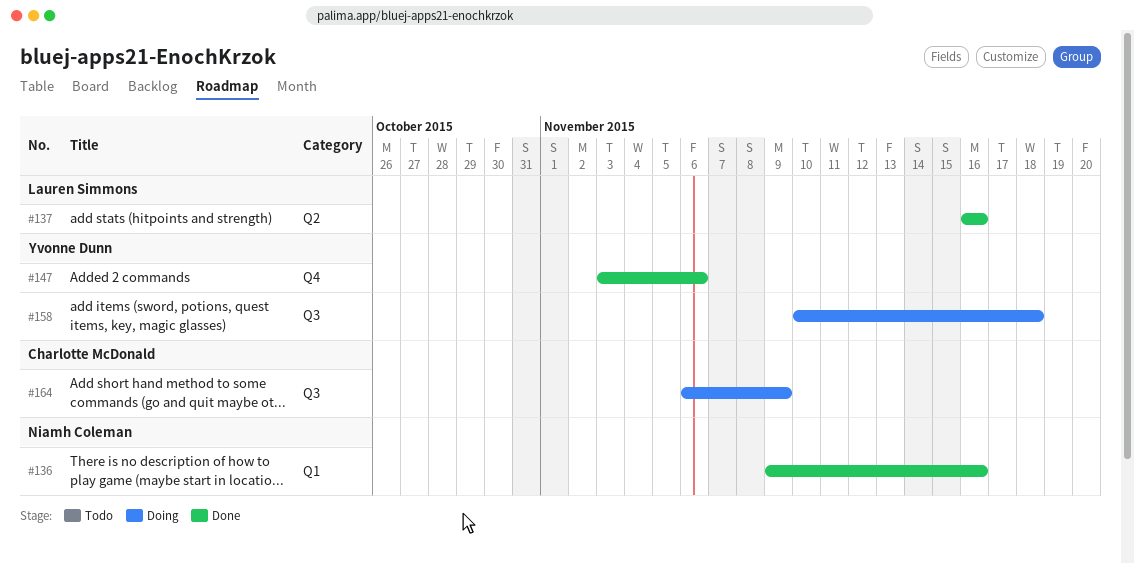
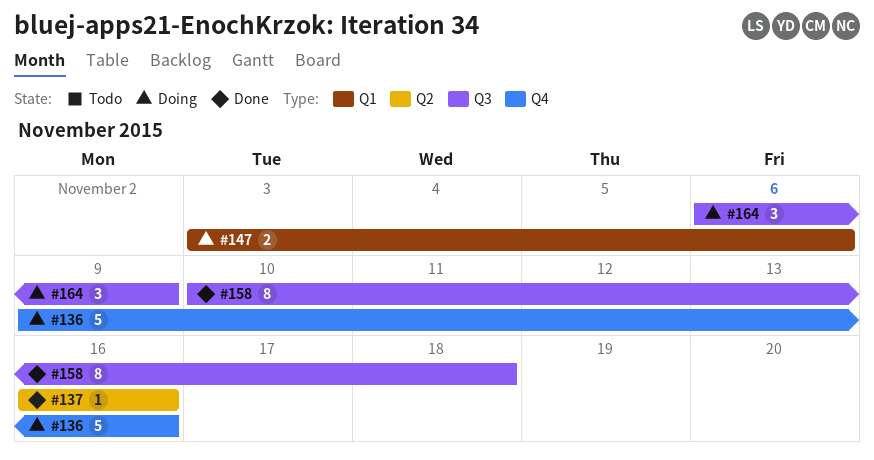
#136, status: Done -> Doing
#136, label: Q1 -> Q4
#147, status: Done -> Doing
#147, label: Q4 -> Q1
#158, status: Doing -> Done

